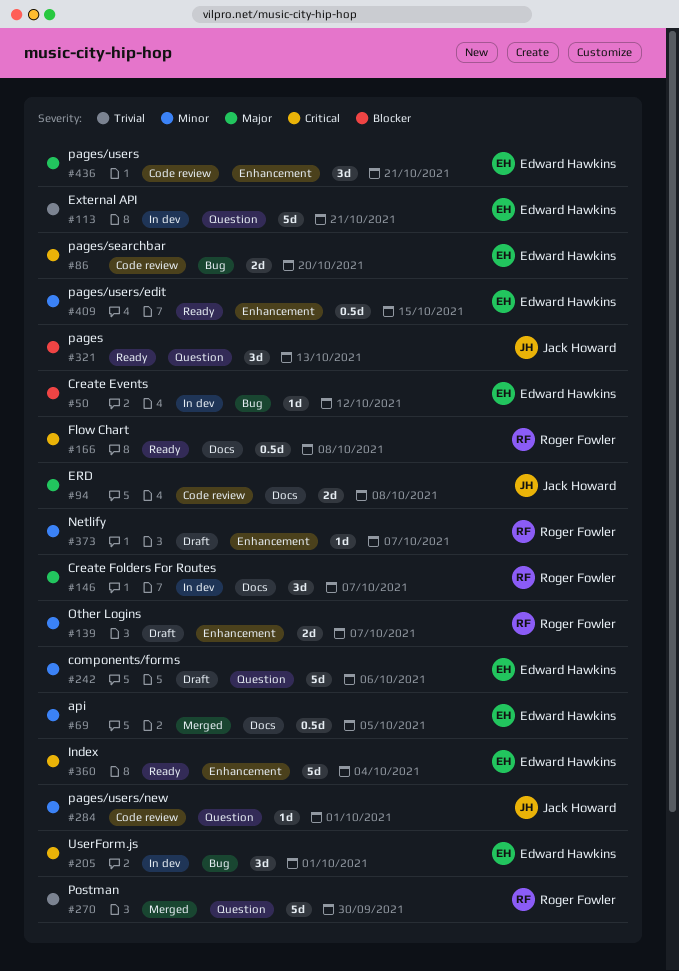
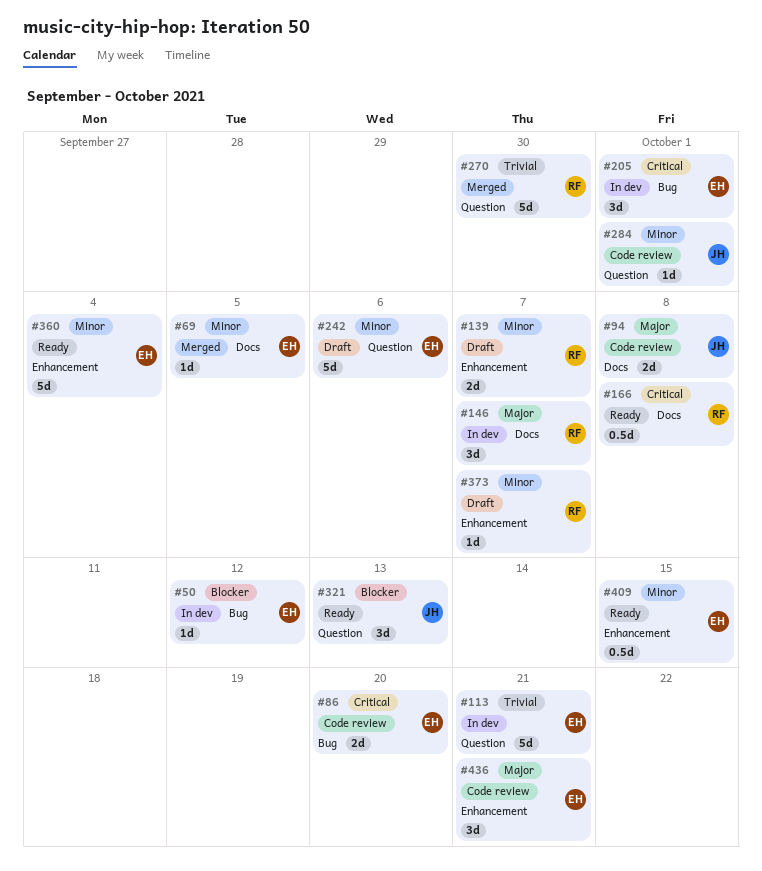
#69, estimate: 0.5d -> 1d
#360, priority: Critical -> Minor

